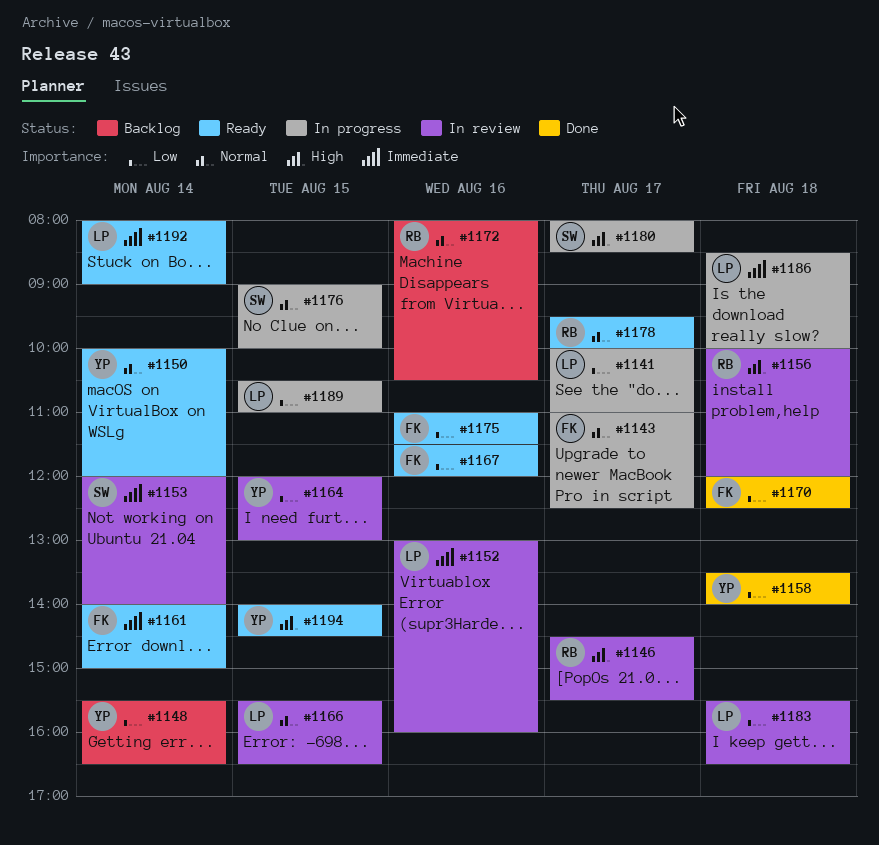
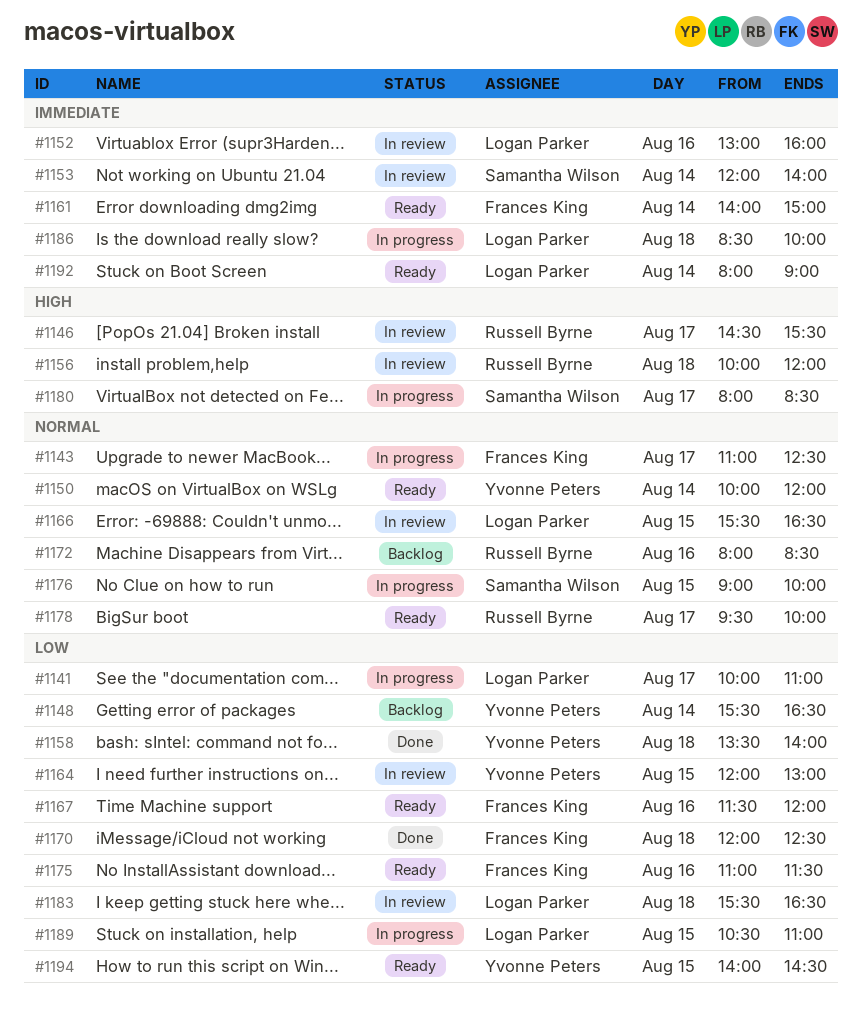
#1172, ends: 10:30 -> 08:30
#1194, priority: High -> Low

